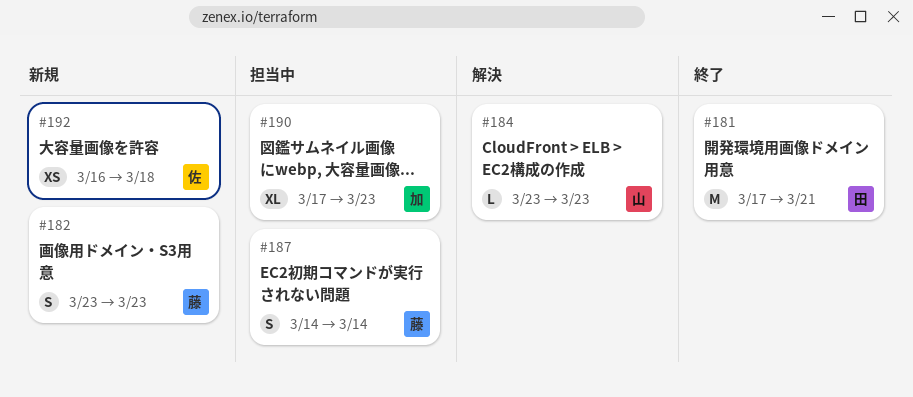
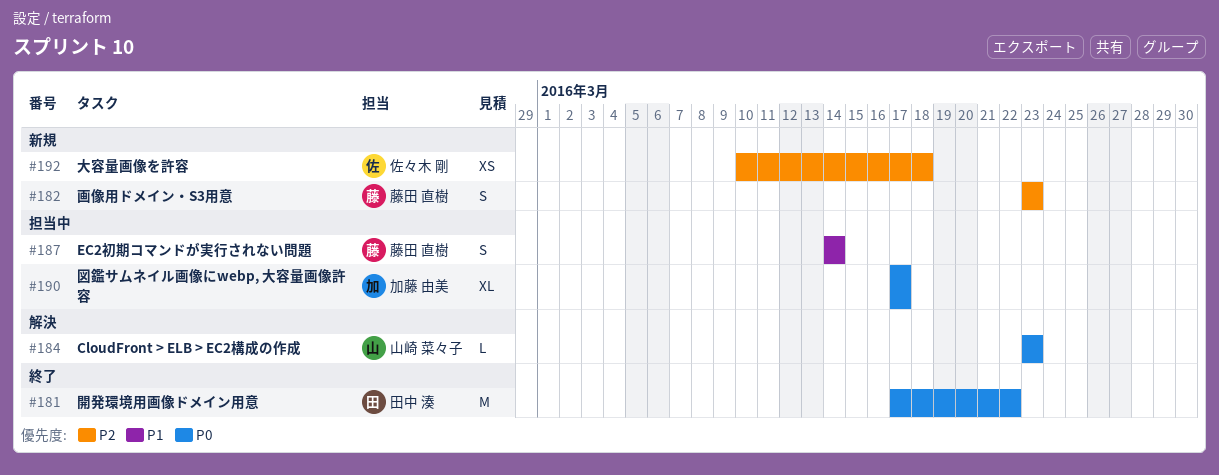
#181, due: Mar 21 -> Mar 22
#190, due: Mar 23 -> Mar 17
#192, start: Mar 16 -> Mar 10

